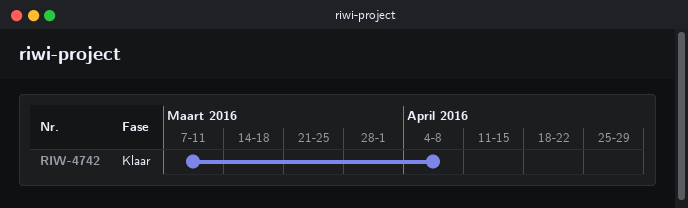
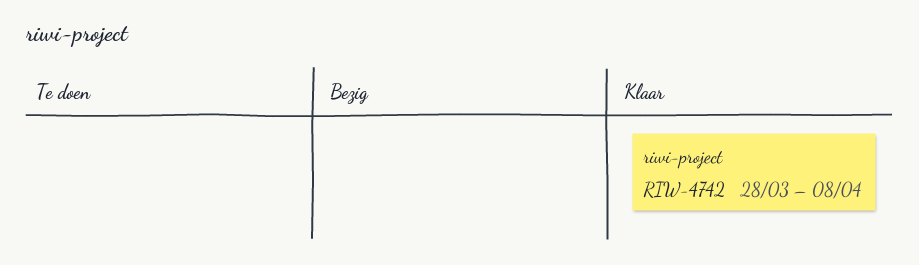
RIW-4742, start: Mar 7 -> Mar 28

